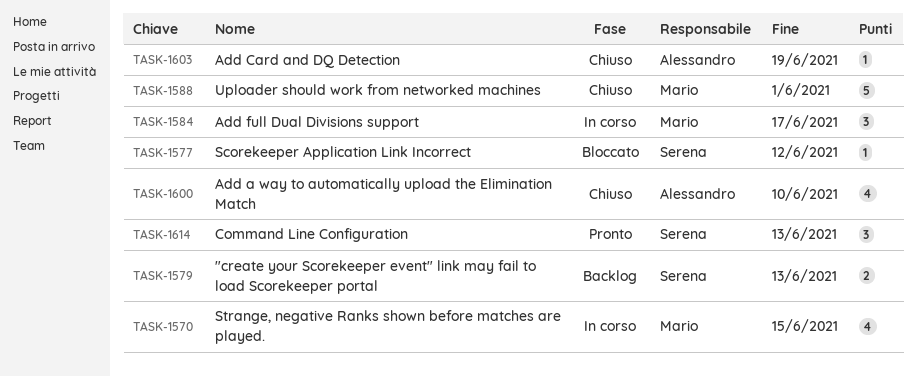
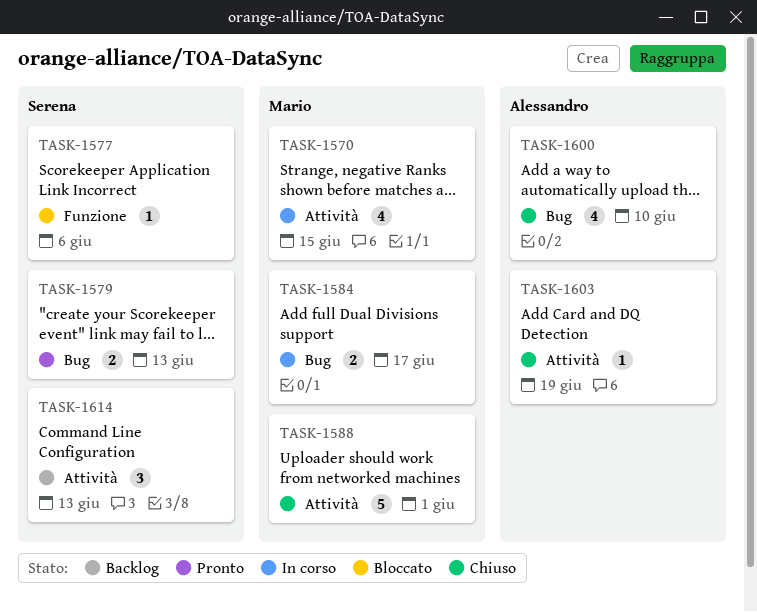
TASK-1577, due: Jun 12 -> Jun 6
TASK-1579, status: Backlog -> Pronto
TASK-1584, estimate: 3 -> 2
TASK-1614, status: Pronto -> Backlog

